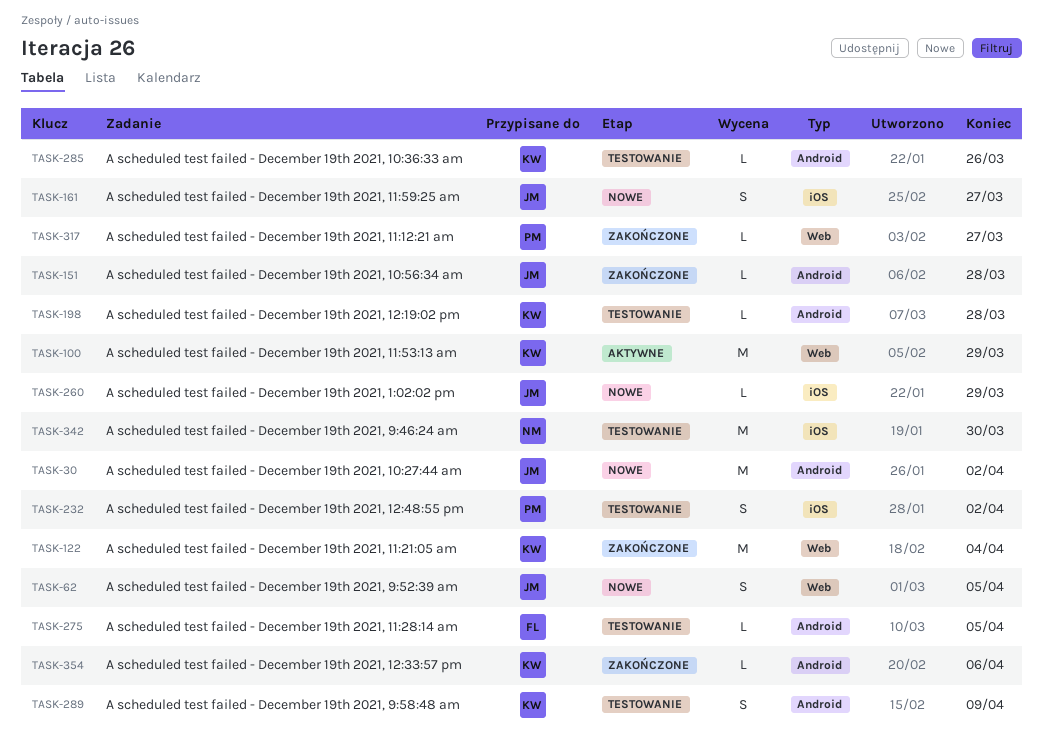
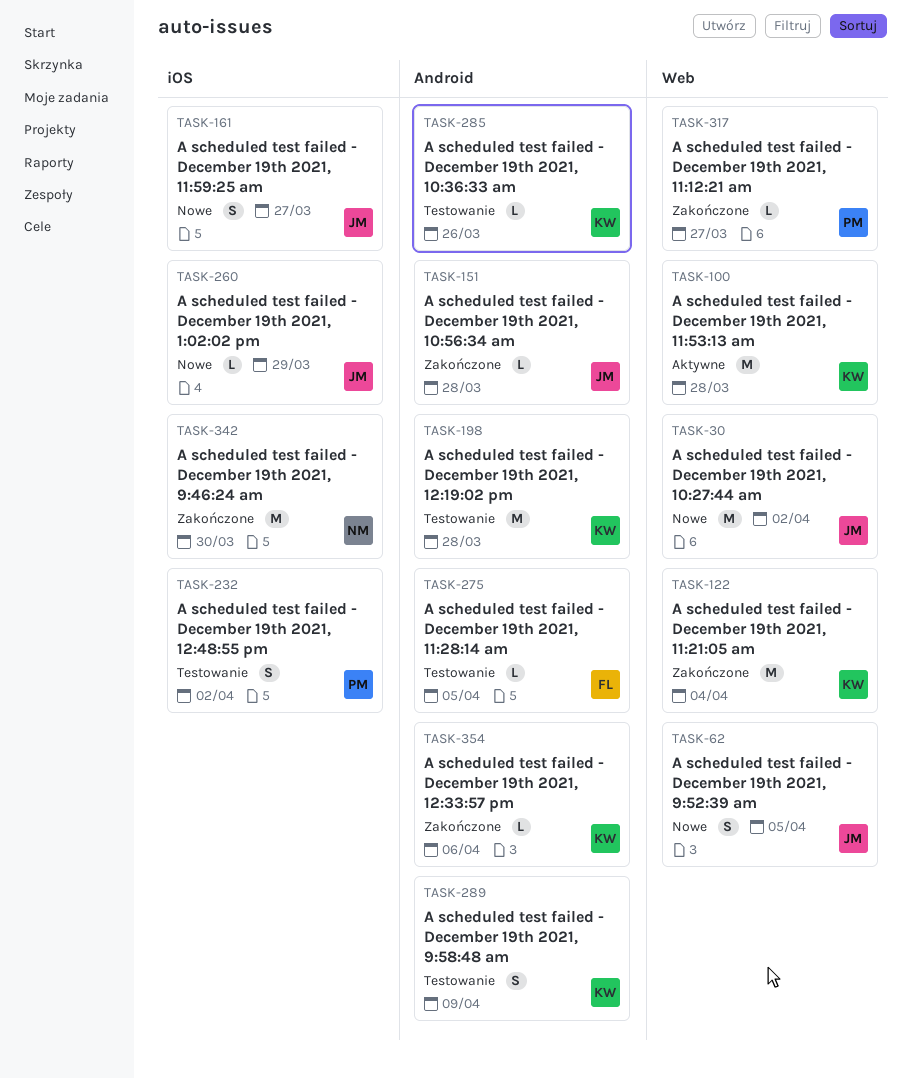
TASK-30, label: Android -> Web
TASK-100, due: Mar 29 -> Mar 28
TASK-198, estimate: L -> M
TASK-342, status: Testowanie -> Zakończone

